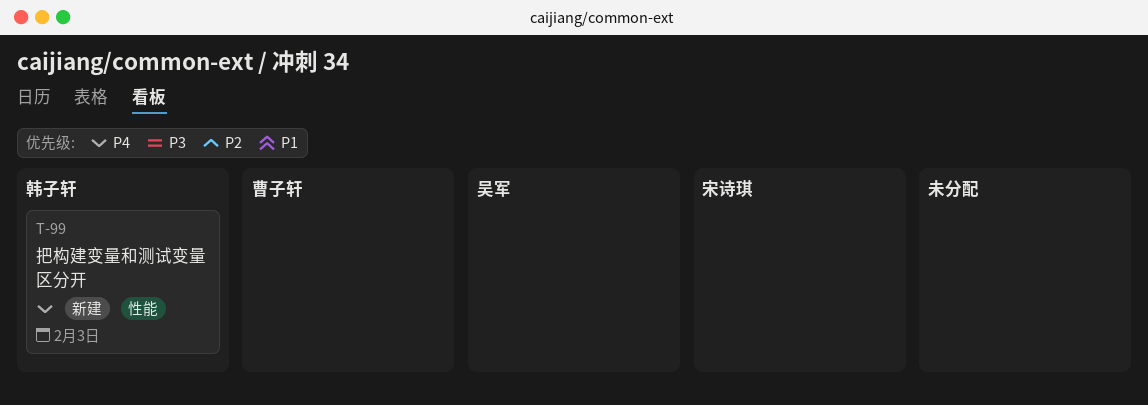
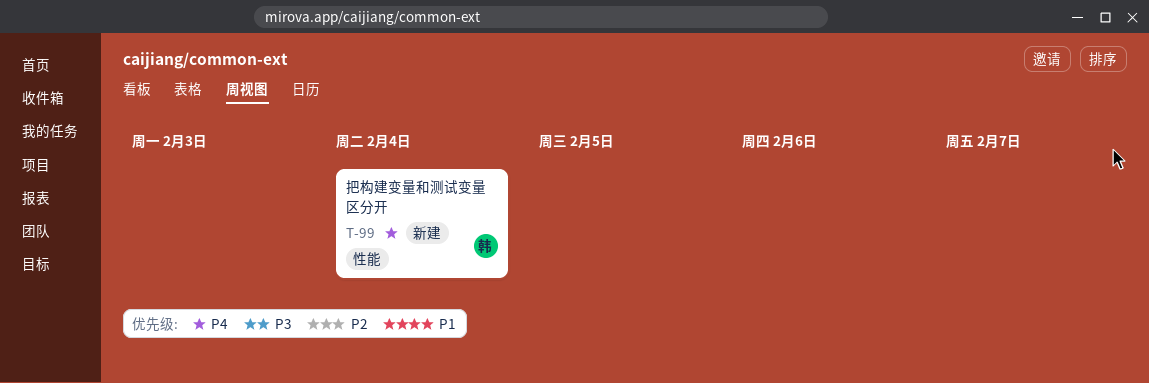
T-99, due: Feb 3 -> Feb 4

